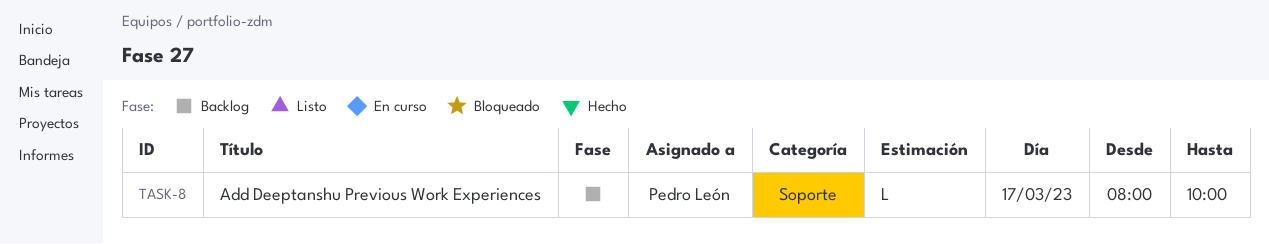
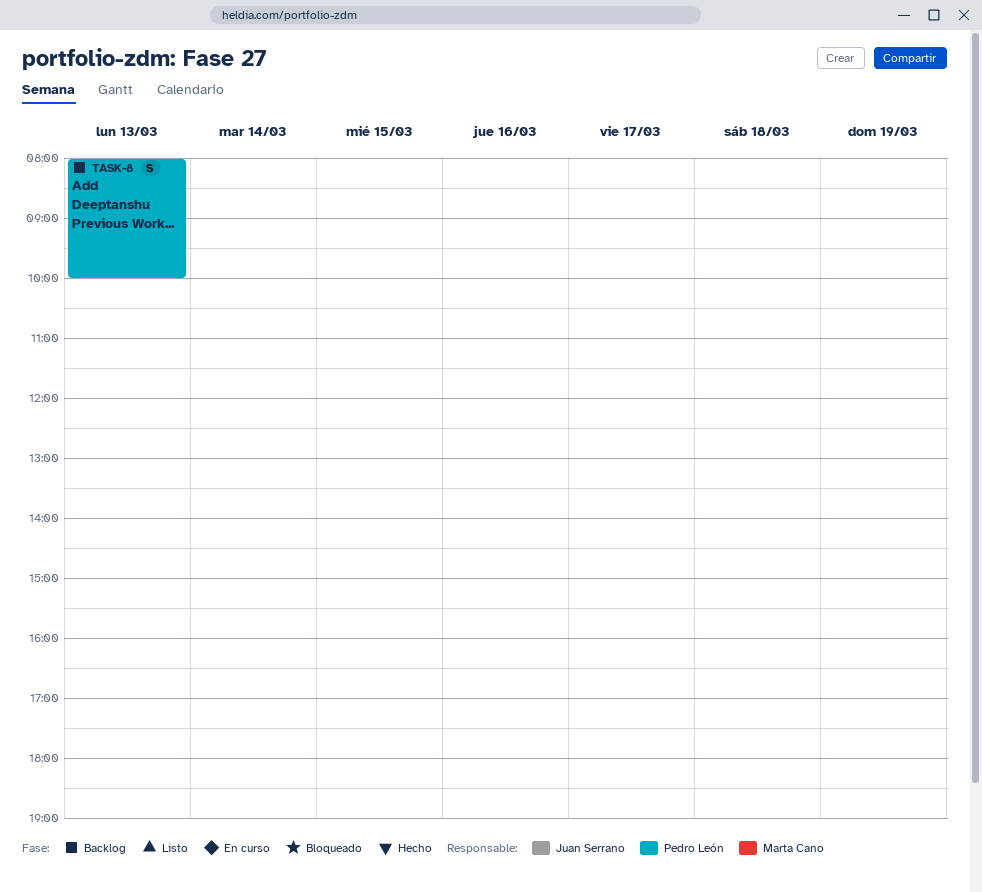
TASK-8, estimate: L -> S
TASK-8, day: Mar 17 -> Mar 13

